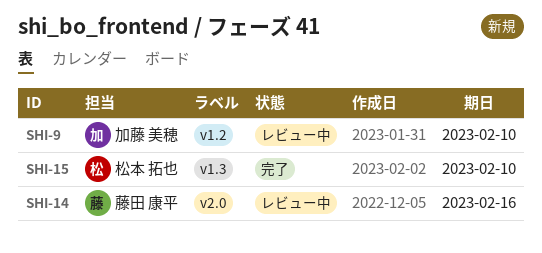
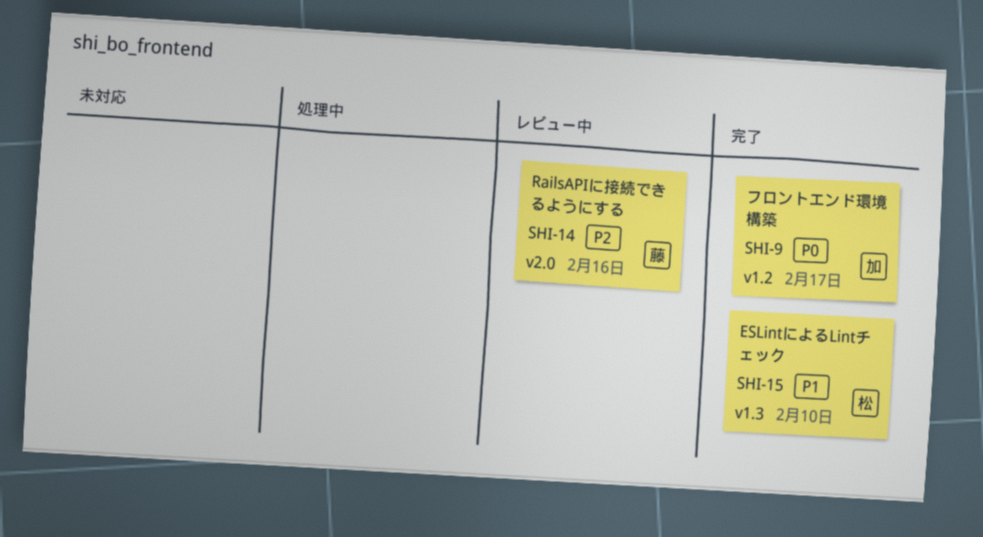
SHI-9, status: レビュー中 -> 完了
SHI-9, due: Feb 10 -> Feb 17

